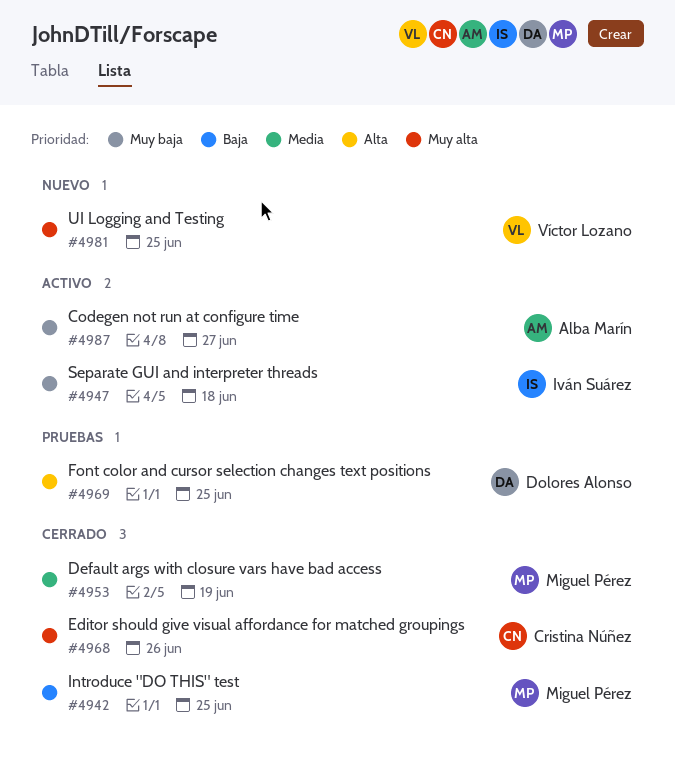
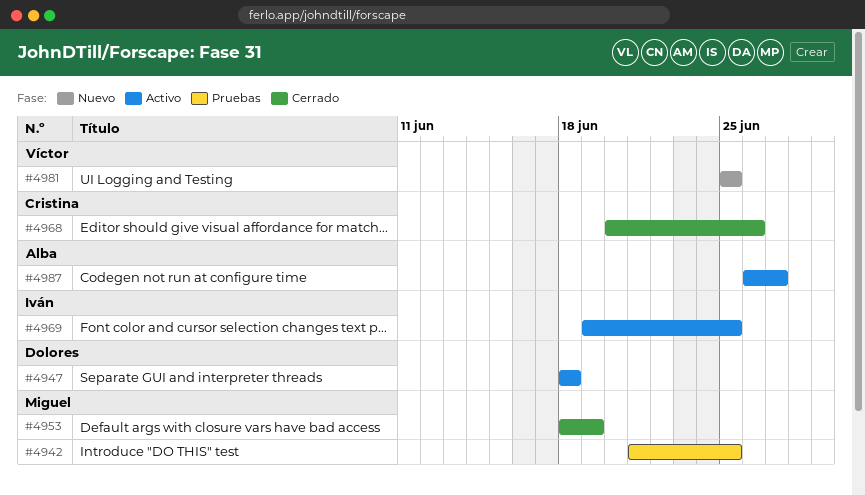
#4942, status: Cerrado -> Pruebas
#4947, owner: Iván Suárez -> Dolores Alonso
#4969, status: Pruebas -> Activo
#4969, owner: Dolores Alonso -> Iván Suárez

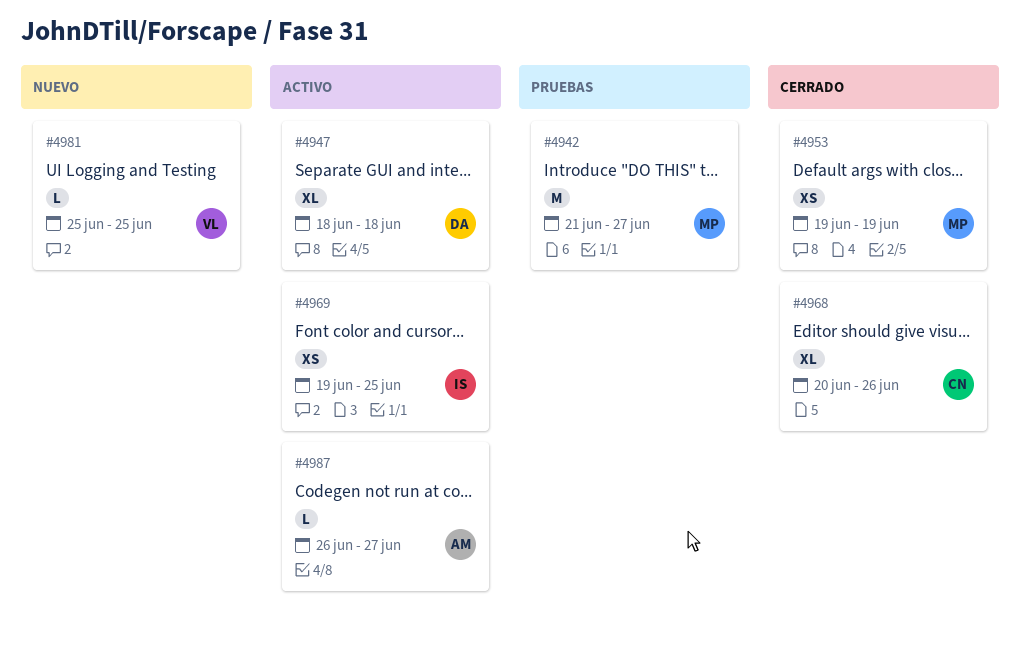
#4942, due: Jun 25 -> Jun 27
#4953, start: Jun 18 -> Jun 19

